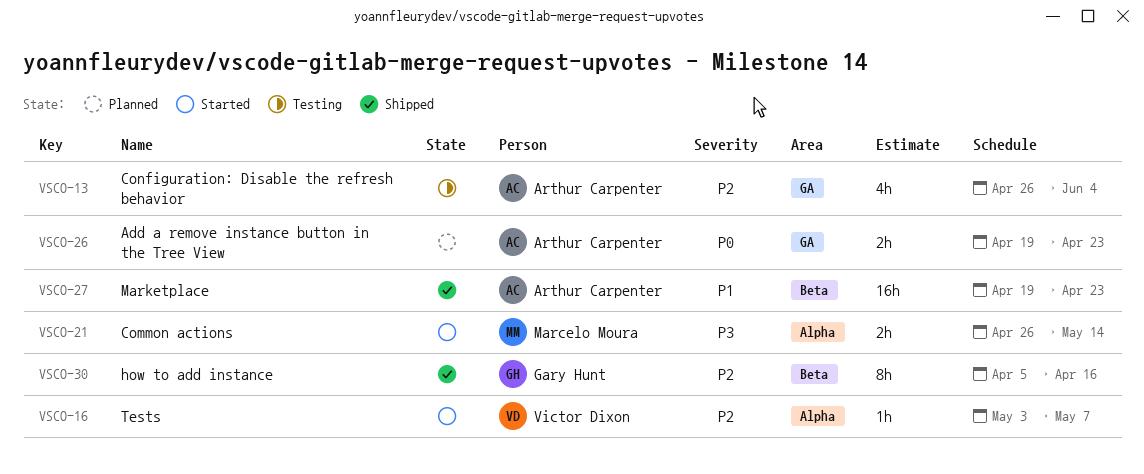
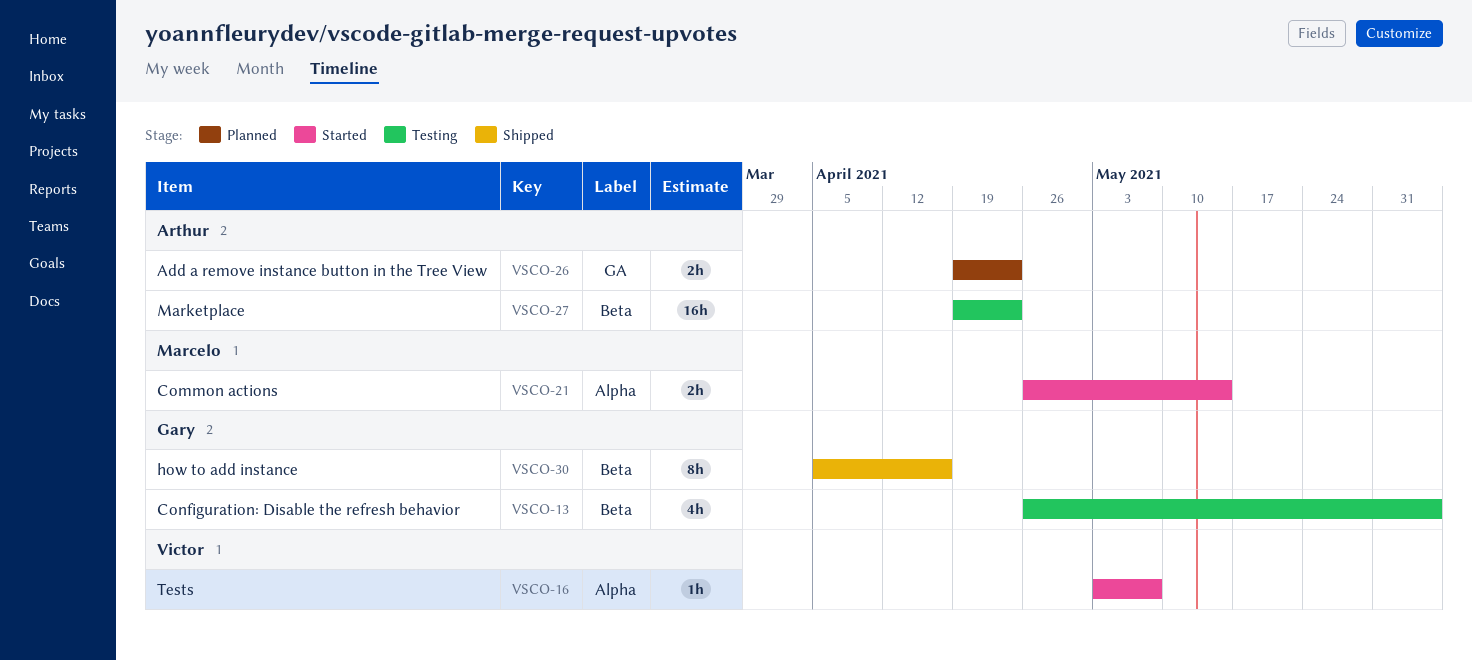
VSCO-13, owner: Arthur Carpenter -> Gary Hunt
VSCO-13, label: GA -> Beta
VSCO-27, status: Shipped -> Testing

